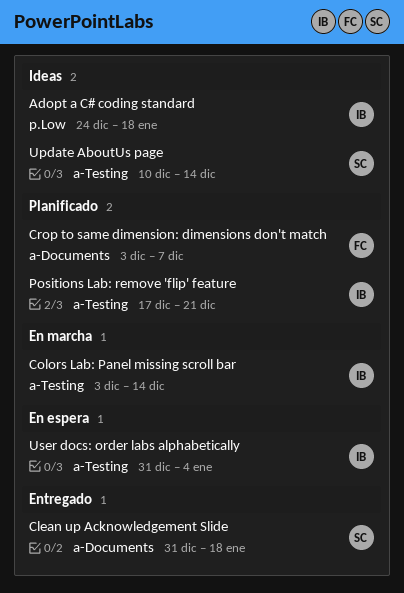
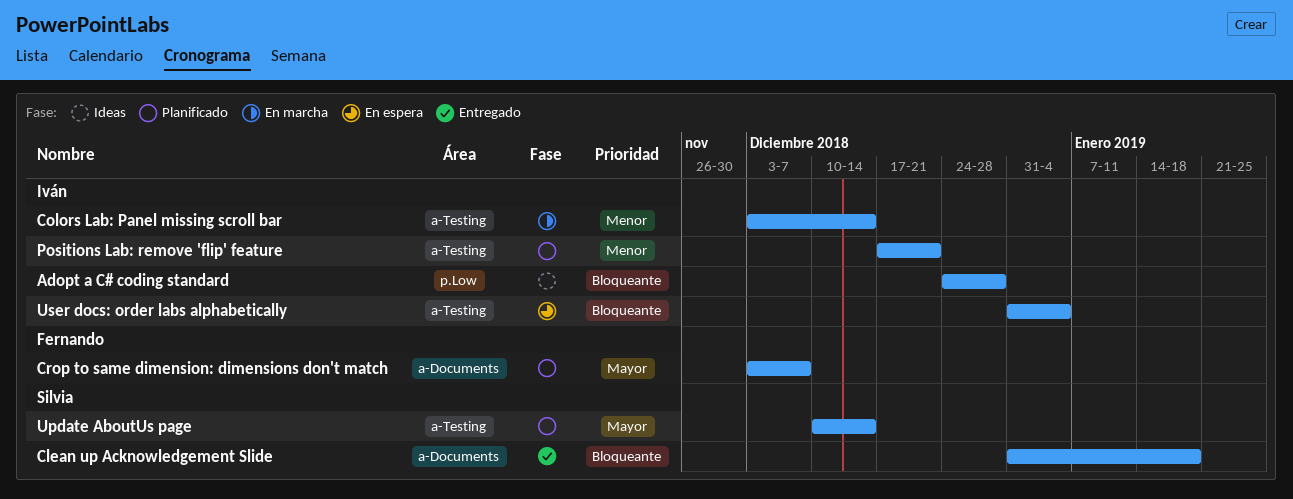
Adopt a C# coding standard, due: Jan 18 -> Dec 28
Update AboutUs page, status: Ideas -> Planificado

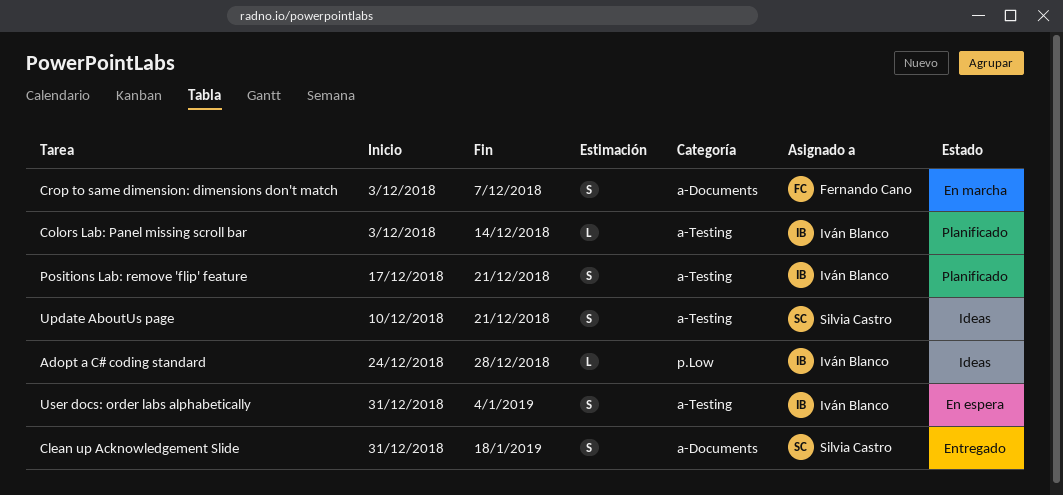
Colors Lab: Panel missing scroll bar, status: En marcha -> Planificado
Crop to same dimension: dimensions don't match, status: Planificado -> En marcha
Update AboutUs page, status: Planificado -> Ideas
Update AboutUs page, due: Dec 14 -> Dec 21

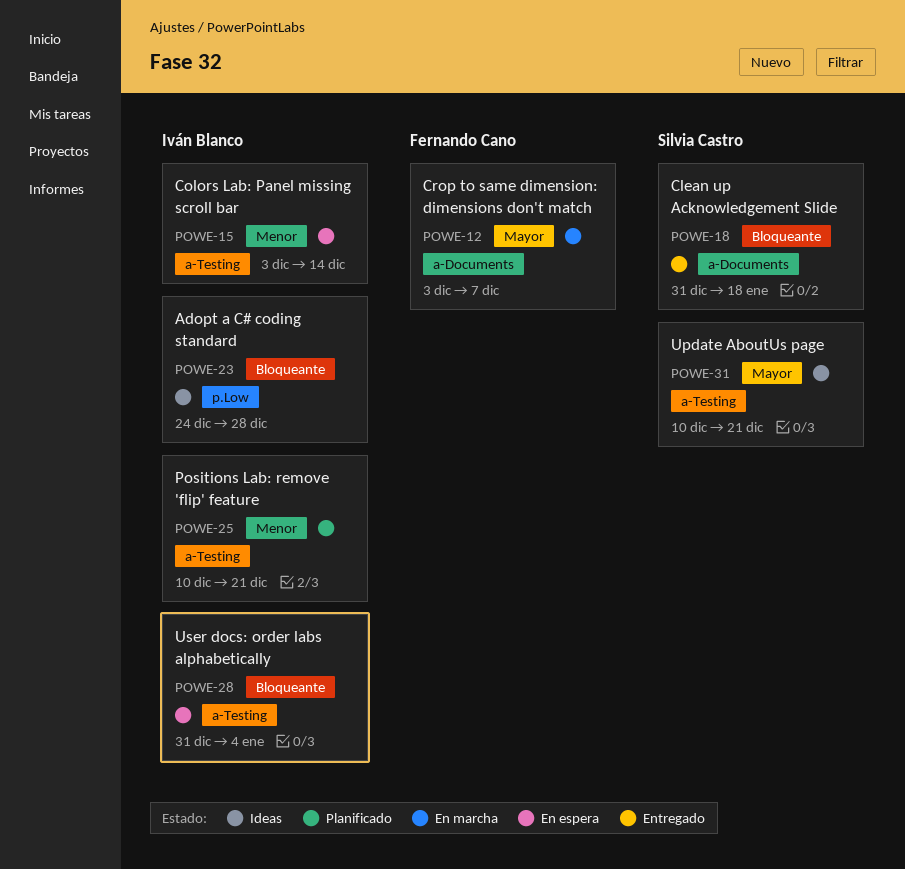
Colors Lab: Panel missing scroll bar, status: Planificado -> En espera
Positions Lab: remove 'flip' feature, start: Dec 17 -> Dec 10

